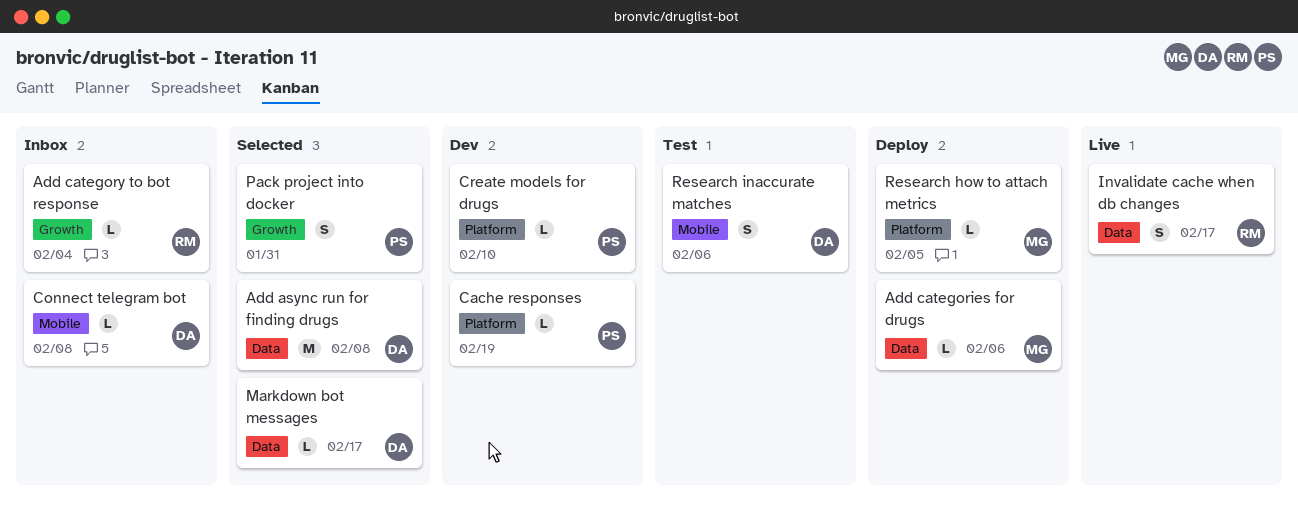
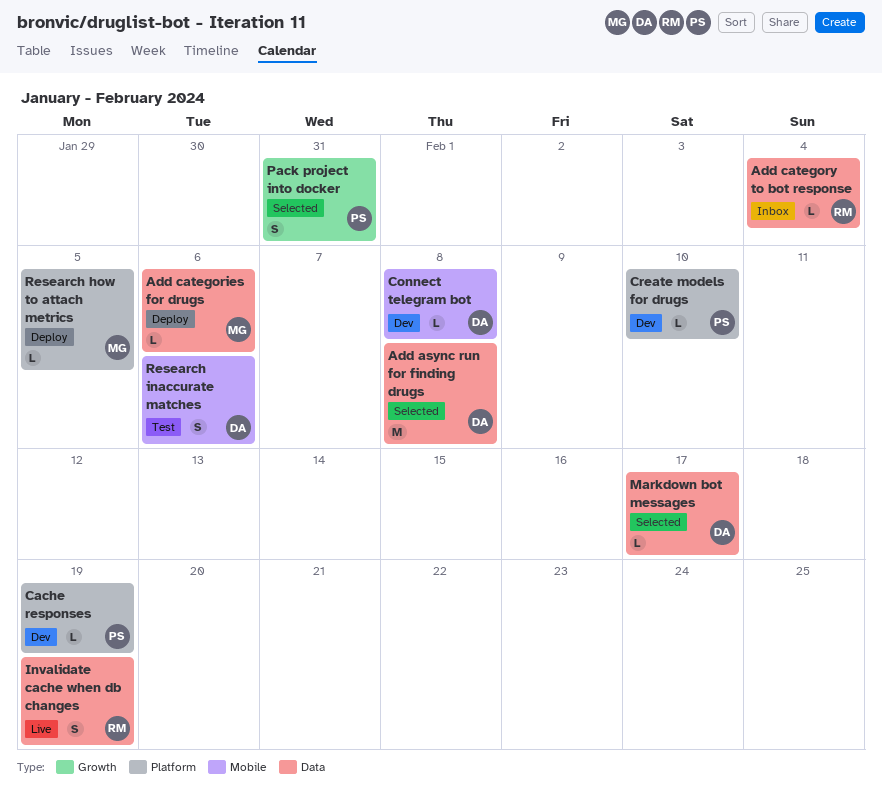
Add category to bot response, label: Growth -> Data
Connect telegram bot, status: Inbox -> Dev
Invalidate cache when db changes, due: Feb 17 -> Feb 19

